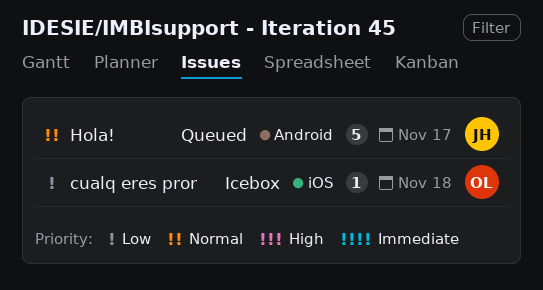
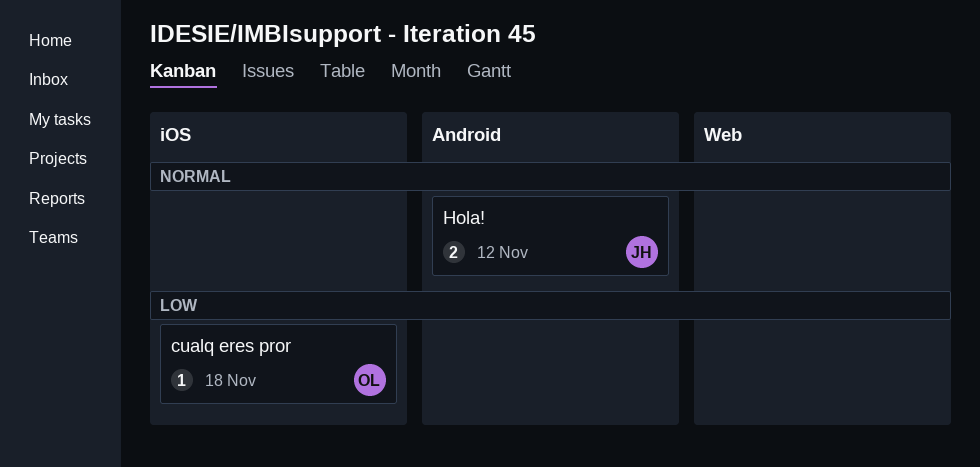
Hola!, estimate: 5 -> 2
Hola!, due: Nov 17 -> Nov 12

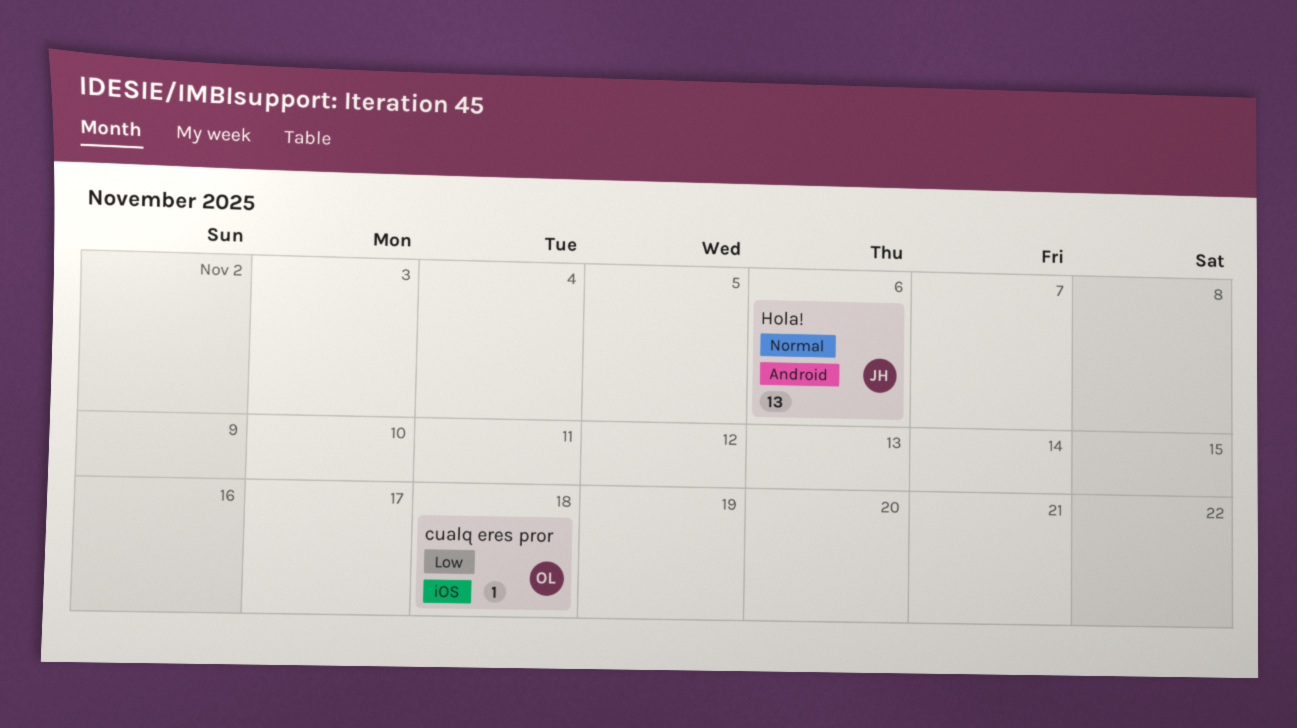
Hola!, estimate: 2 -> 13
Hola!, due: Nov 12 -> Nov 6

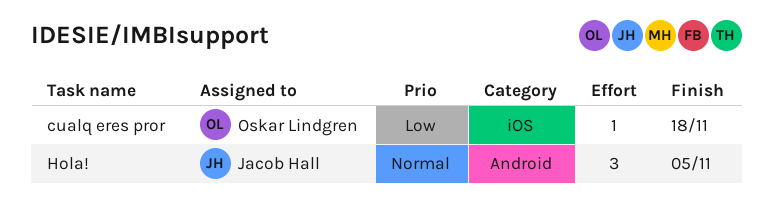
Hola!, estimate: 13 -> 3
Hola!, due: Nov 6 -> Nov 5

